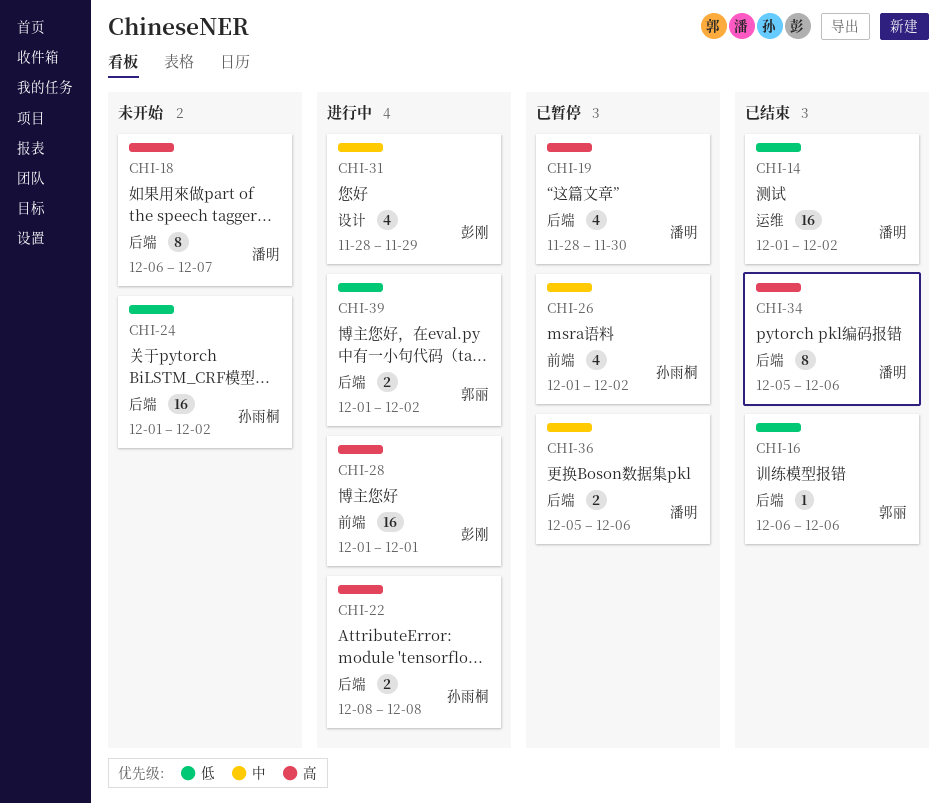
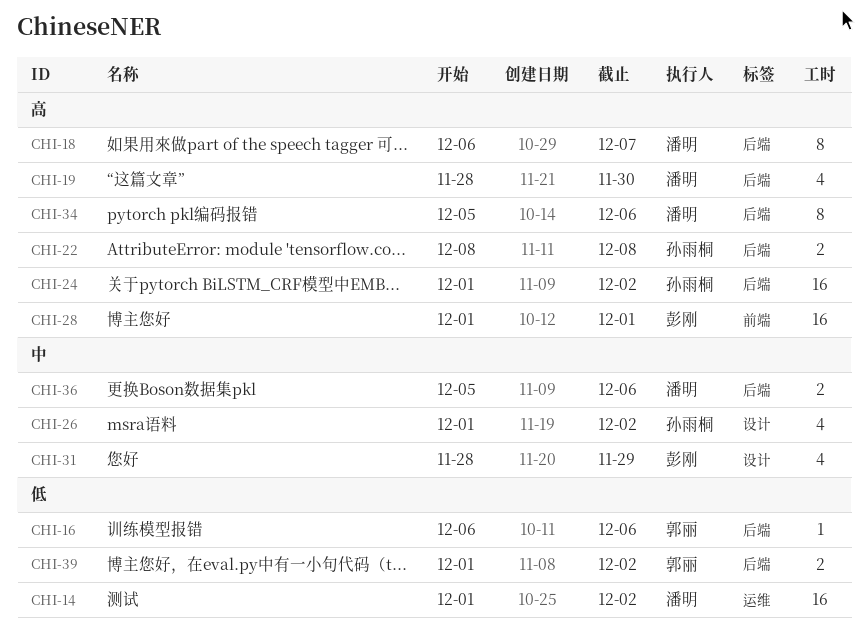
CHI-24, priority: 低 -> 高
CHI-26, label: 前端 -> 设计

